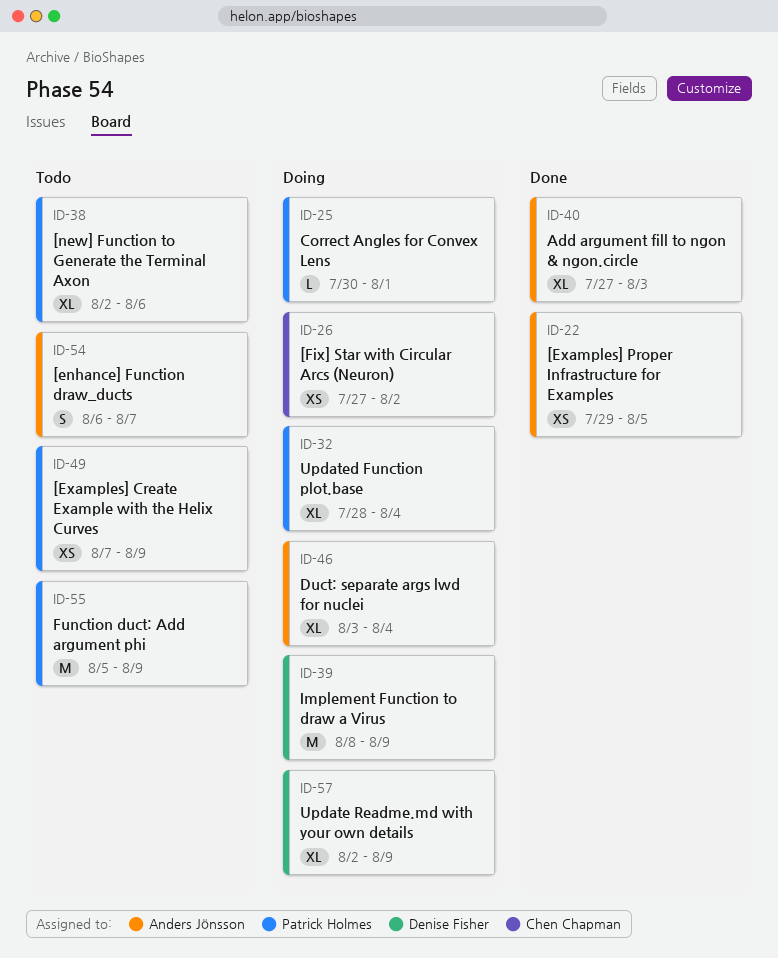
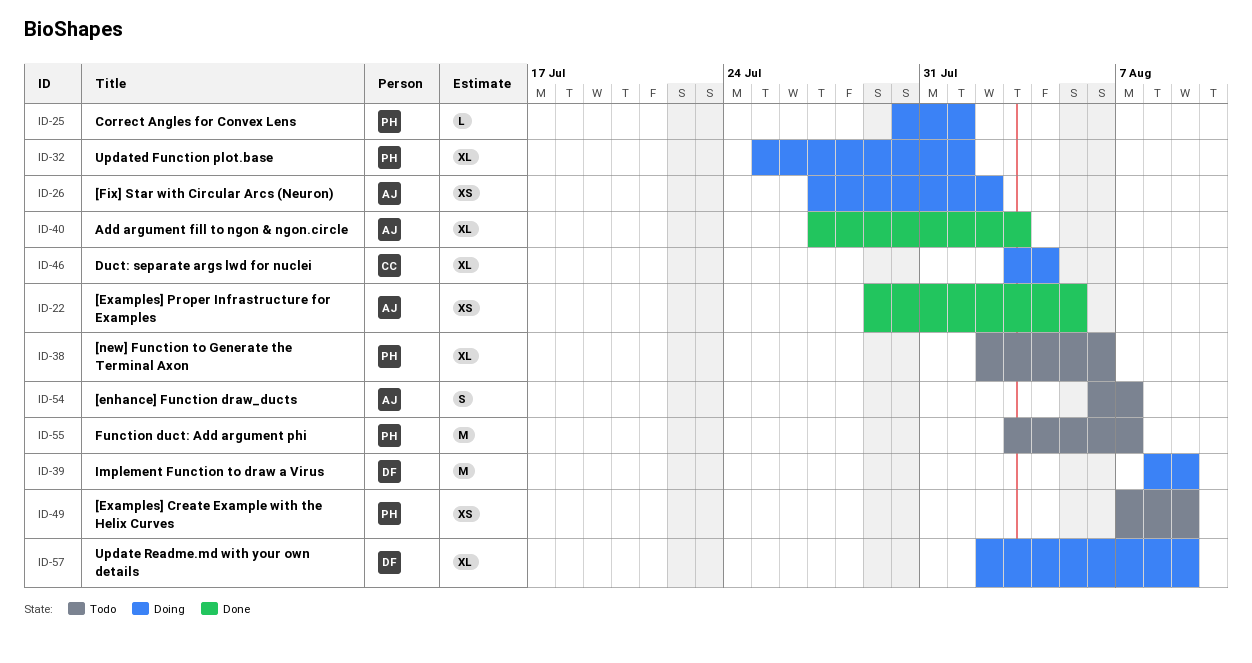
ID-26, owner: Chen Chapman -> Anders Jönsson
ID-32, start: Jul 28 -> Jul 25
ID-32, due: Aug 4 -> Aug 1
ID-46, owner: Anders Jönsson -> Chen Chapman
ID-55, start: Aug 5 -> Aug 3
ID-55, due: Aug 9 -> Aug 7

